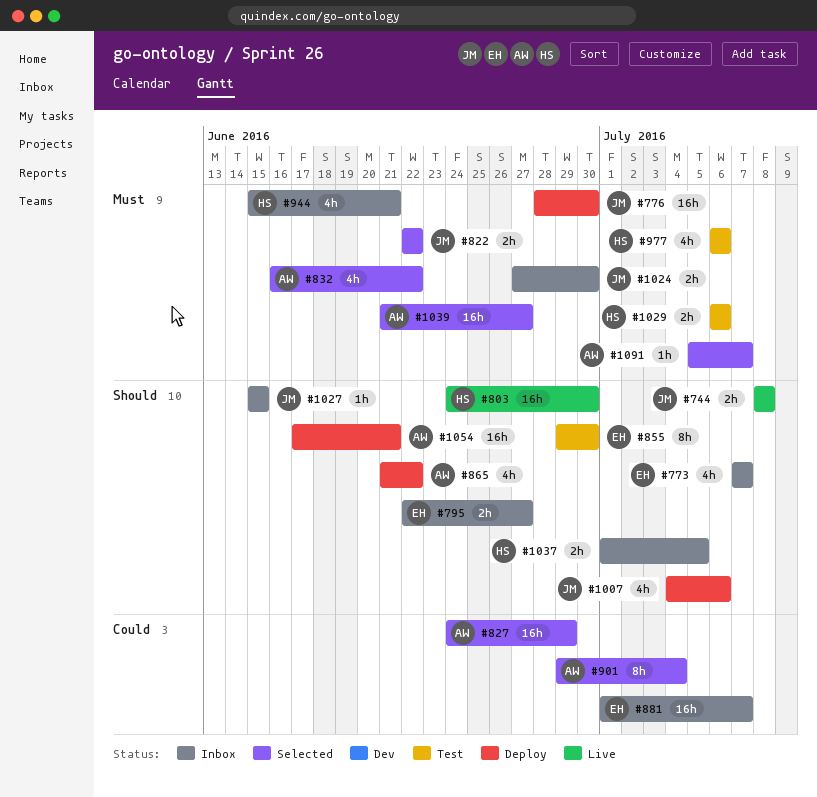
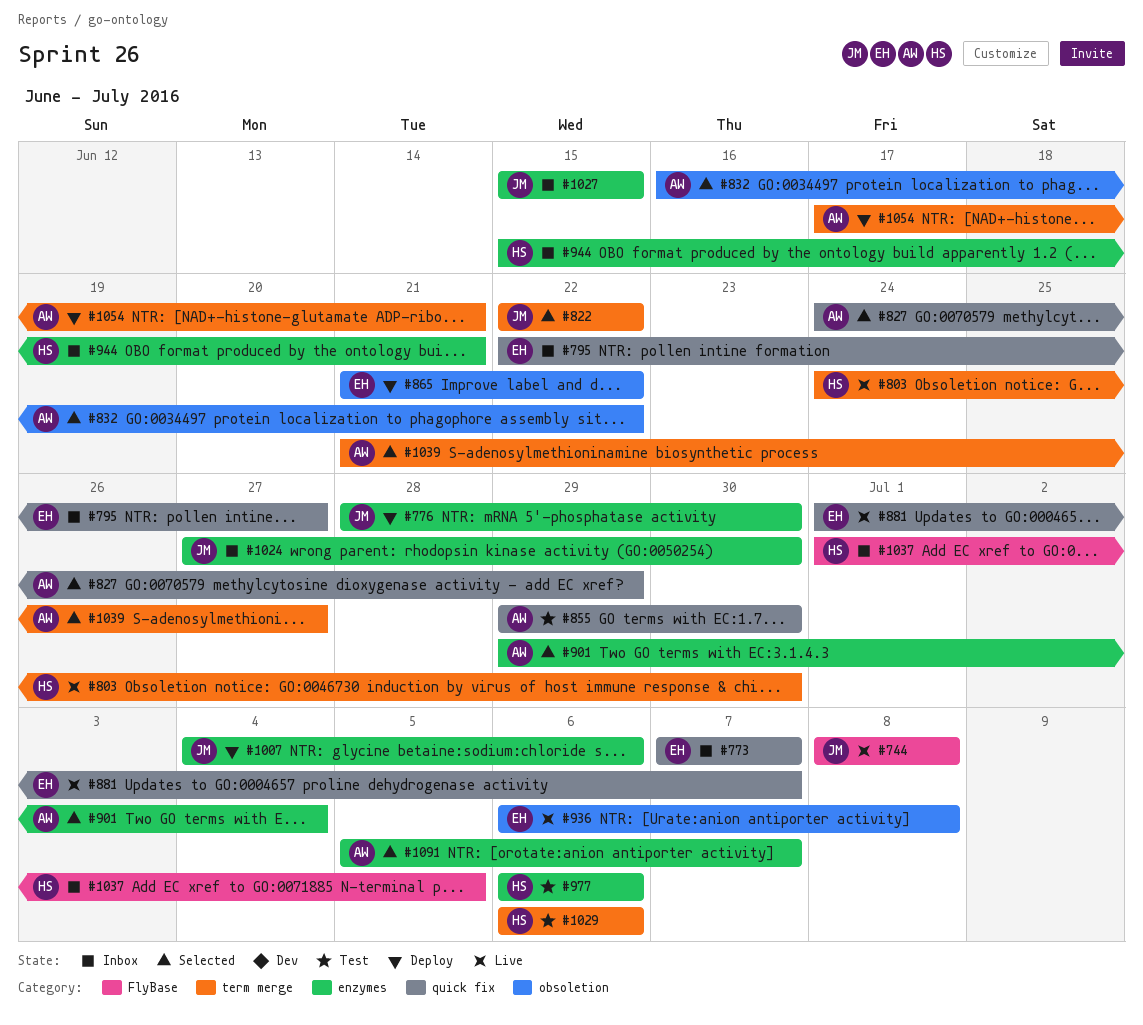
#855, owner: EH -> AW
#865, owner: AW -> EH
#881, status: Inbox -> Live
#936: none -> present

